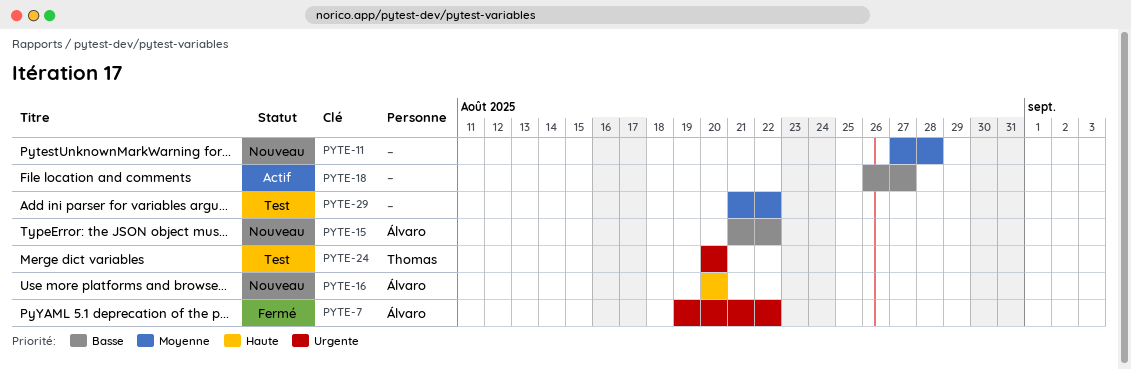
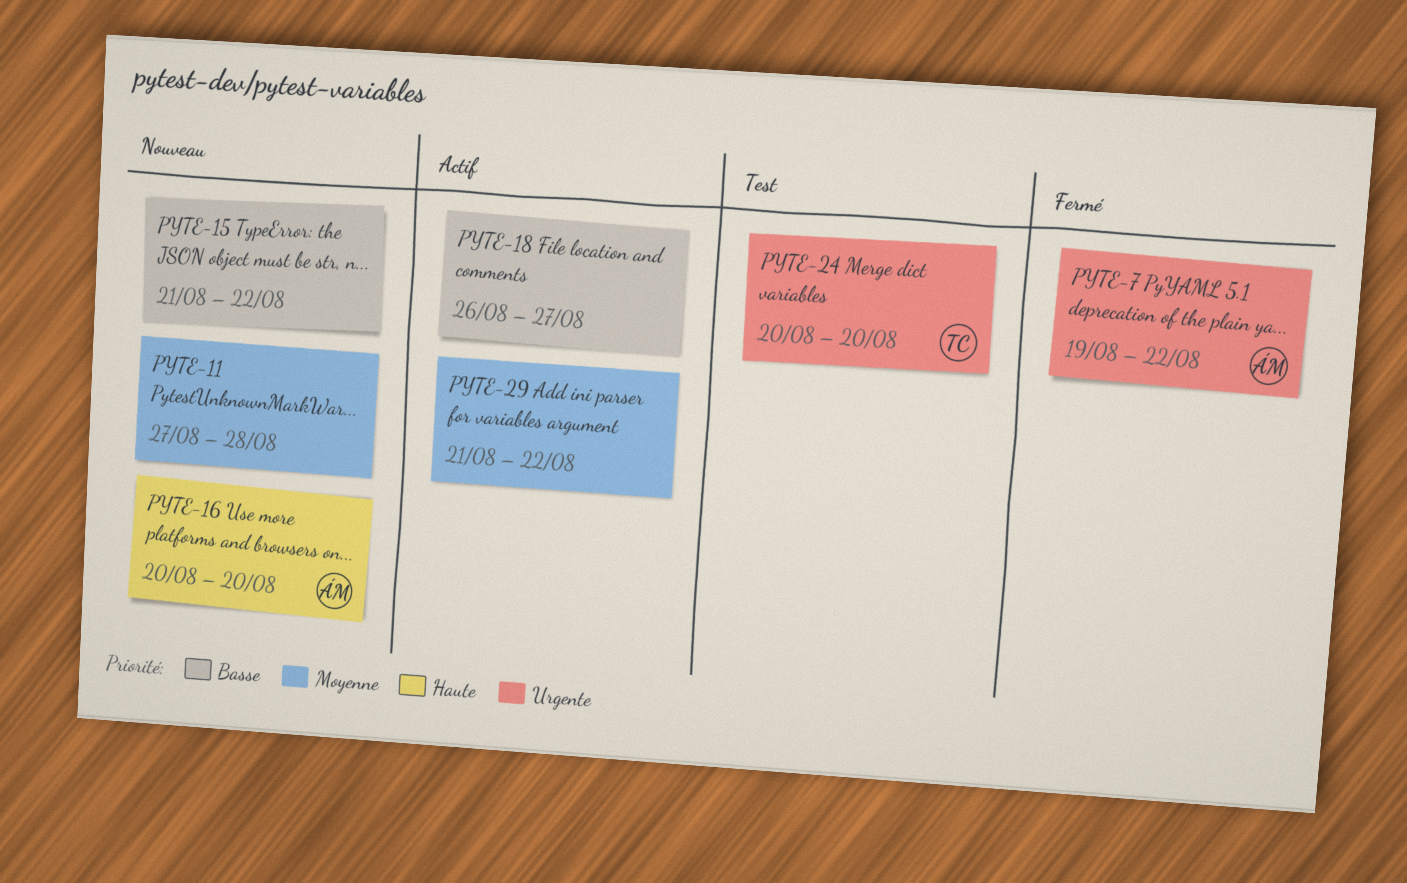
PYTE-15, owner: Álvaro -> none
PYTE-29, status: Test -> Actif

